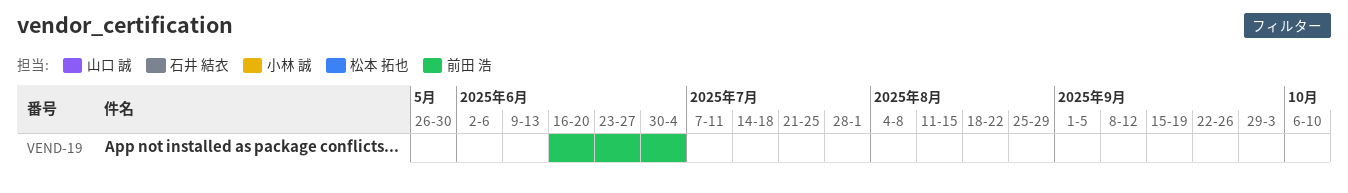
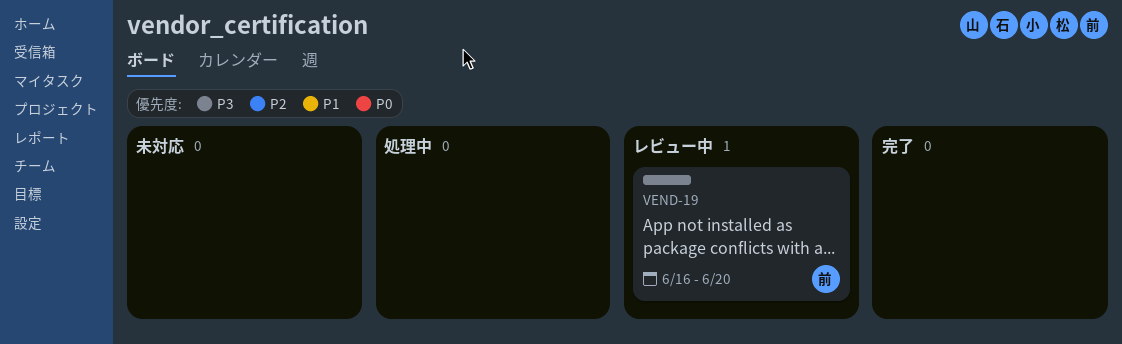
VEND-19, due: Jul 4 -> Jun 20

